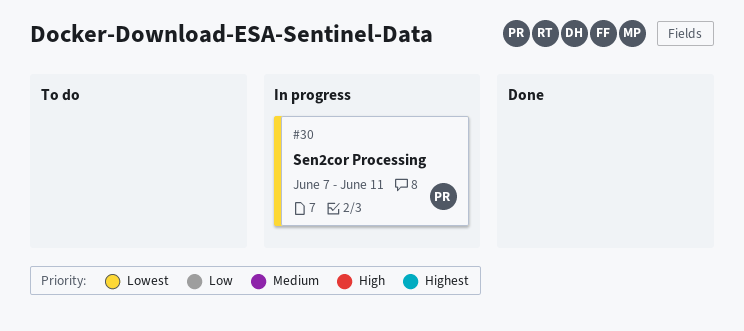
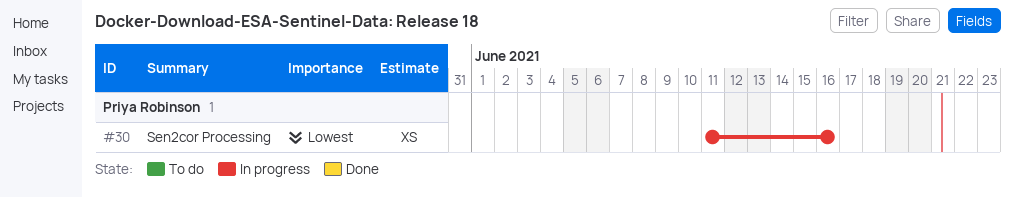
#30, start: Jun 7 -> Jun 11
#30, due: Jun 11 -> Jun 16

